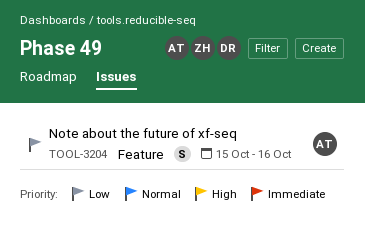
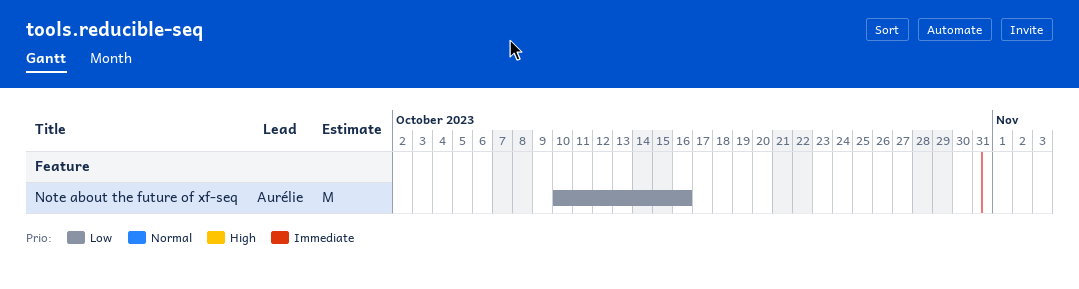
Note about the future of xf-seq, estimate: S -> M
Note about the future of xf-seq, start: Oct 15 -> Oct 10

